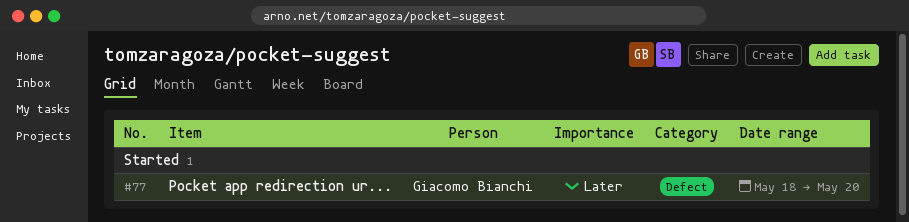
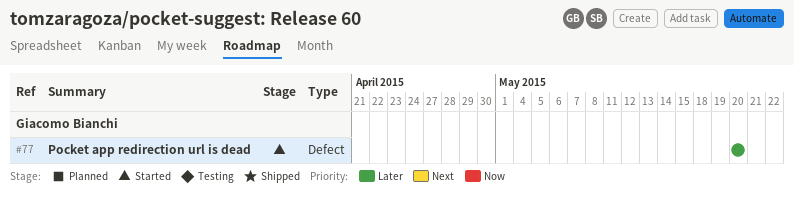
#77, start: May 18 -> May 20

